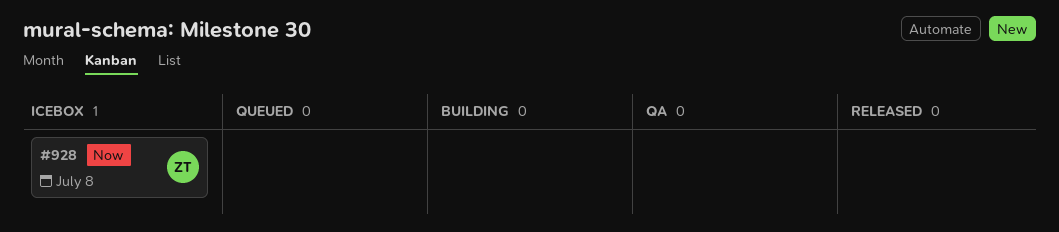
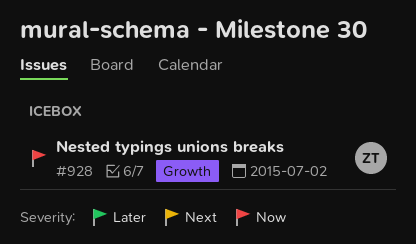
#928, due: Jul 8 -> Jul 2

